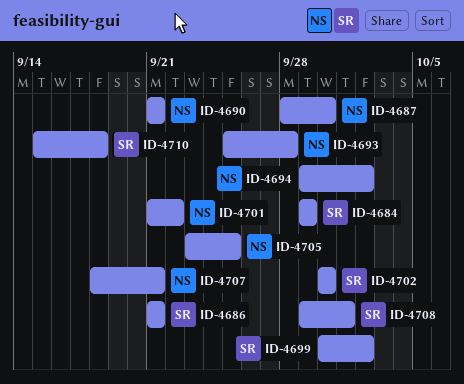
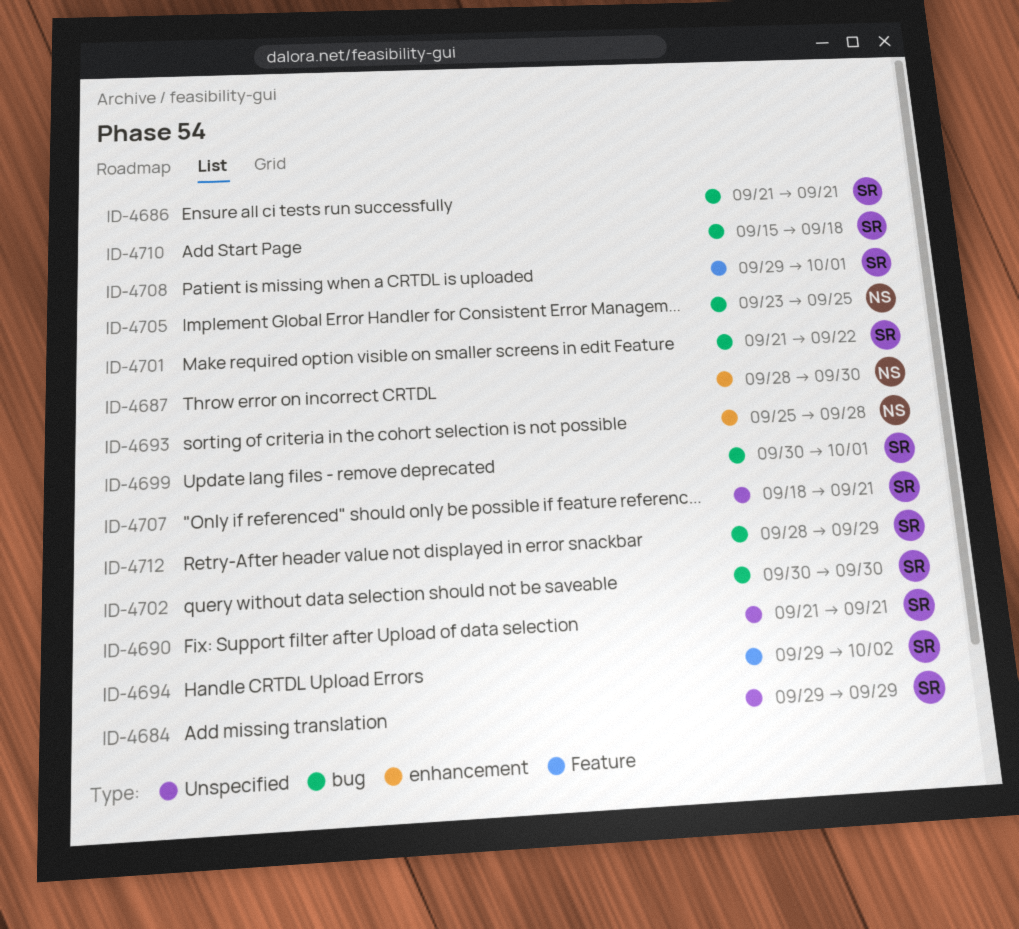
ID-4690, owner: NS -> SR
ID-4694, owner: NS -> SR
ID-4699, due: Oct 2 -> Oct 1
ID-4701, owner: NS -> SR
ID-4707, owner: NS -> SR
ID-4712: none -> present

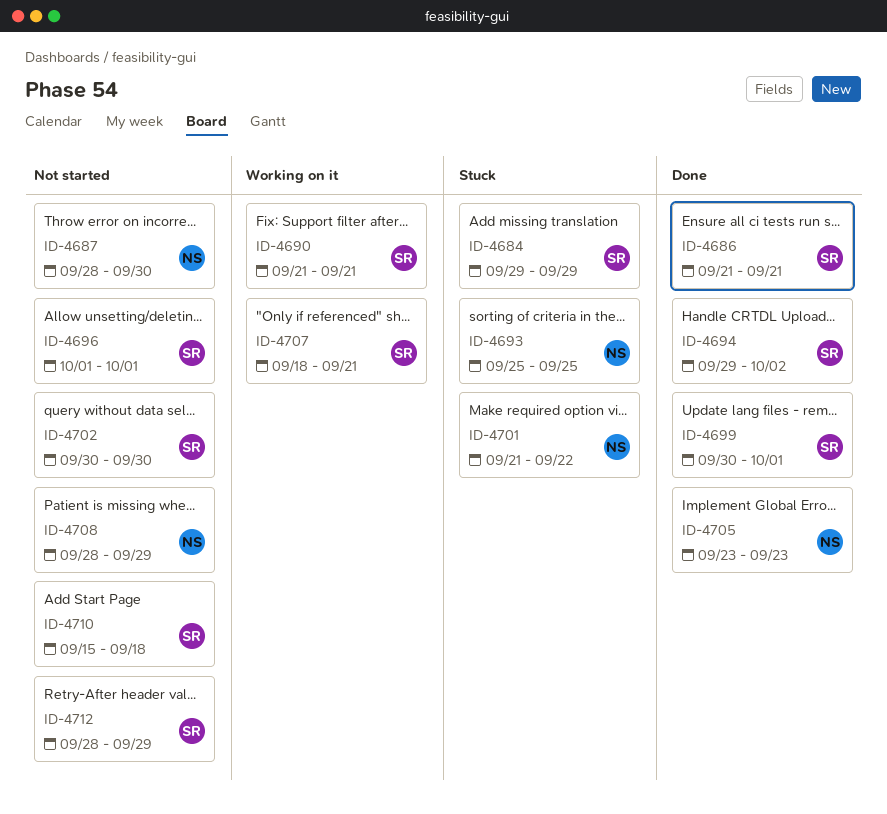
ID-4693, due: Sep 28 -> Sep 25
ID-4696: none -> present
ID-4701, owner: SR -> NS
ID-4705, due: Sep 25 -> Sep 23
ID-4708, owner: SR -> NS
ID-4708, start: Sep 29 -> Sep 28
ID-4708, due: Oct 1 -> Sep 29

